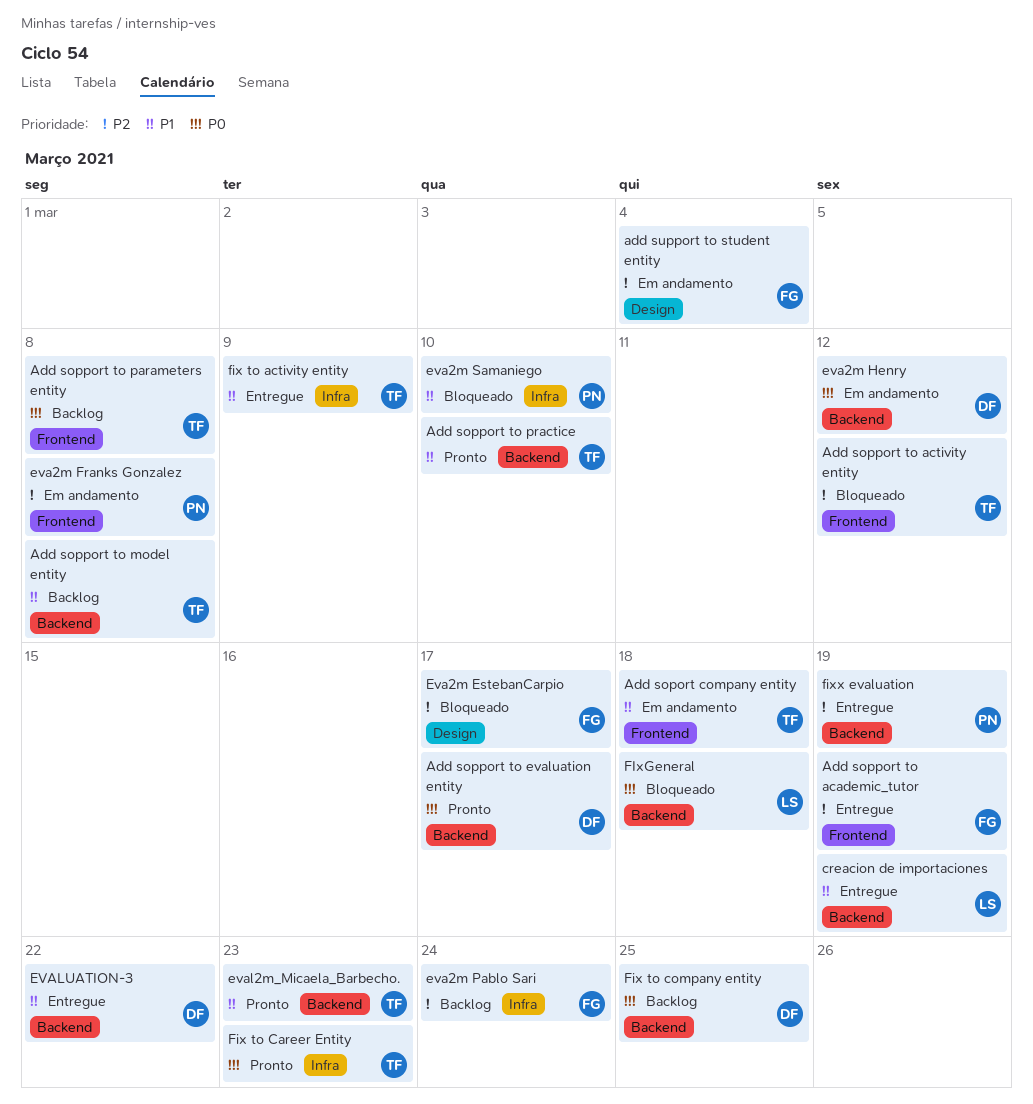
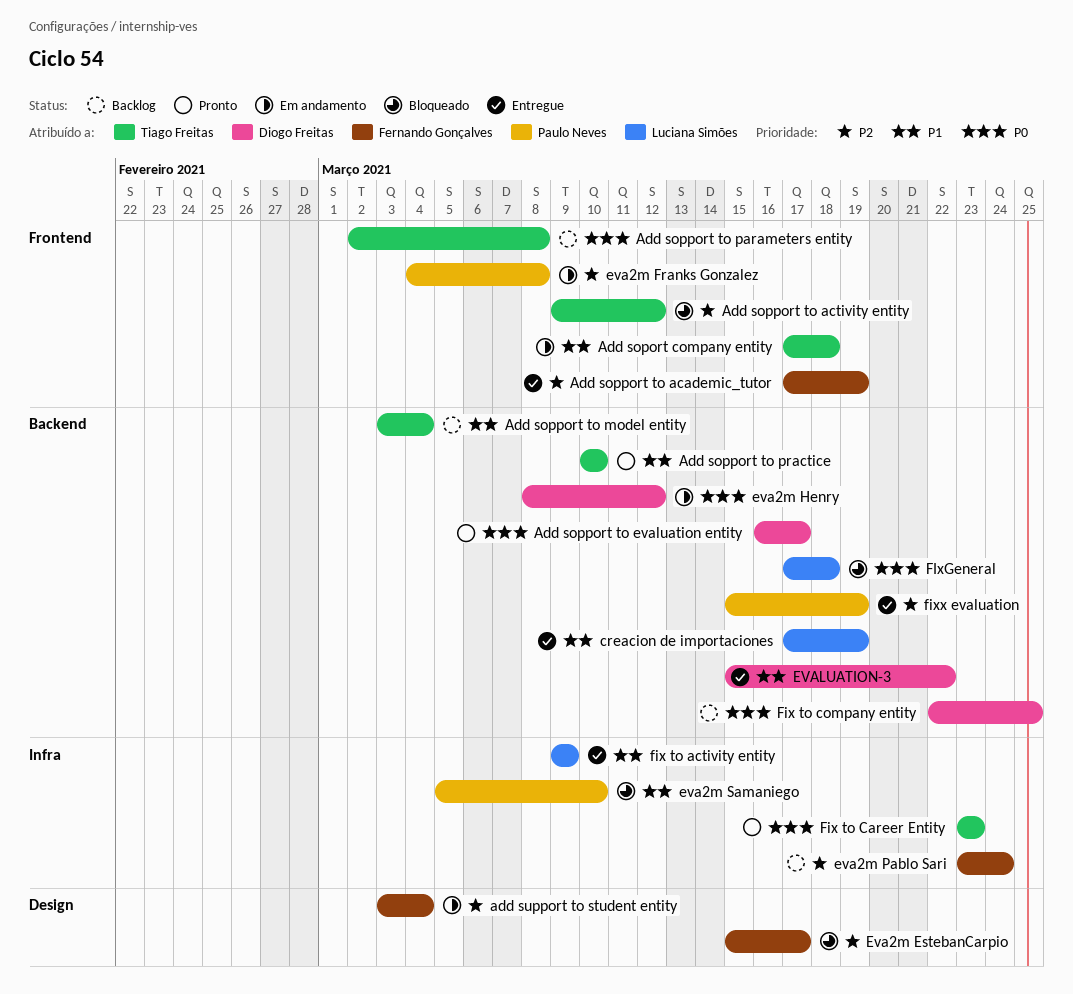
Add sopport to model entity, due: Mar 8 -> Mar 4
eval2m_Micaela_Barbecho.: present -> none
fix to activity entity, owner: Tiago Freitas -> Luciana Simões

